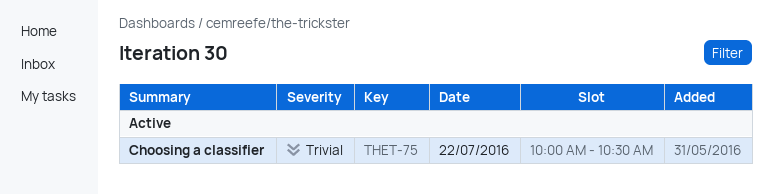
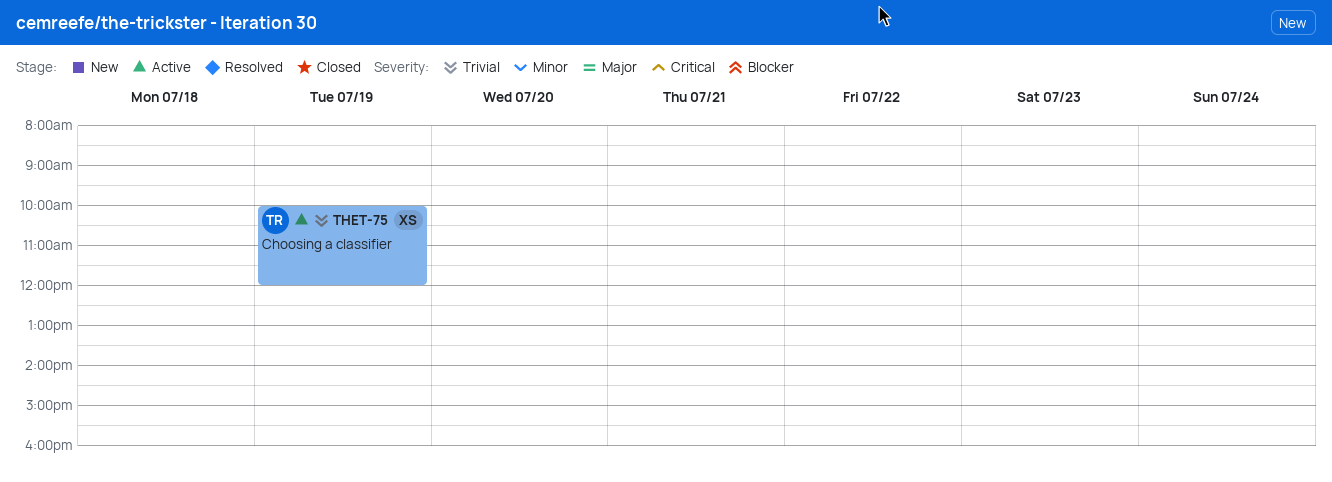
THET-75, day: Jul 22 -> Jul 19
THET-75, ends: 10:30 -> 12:00

